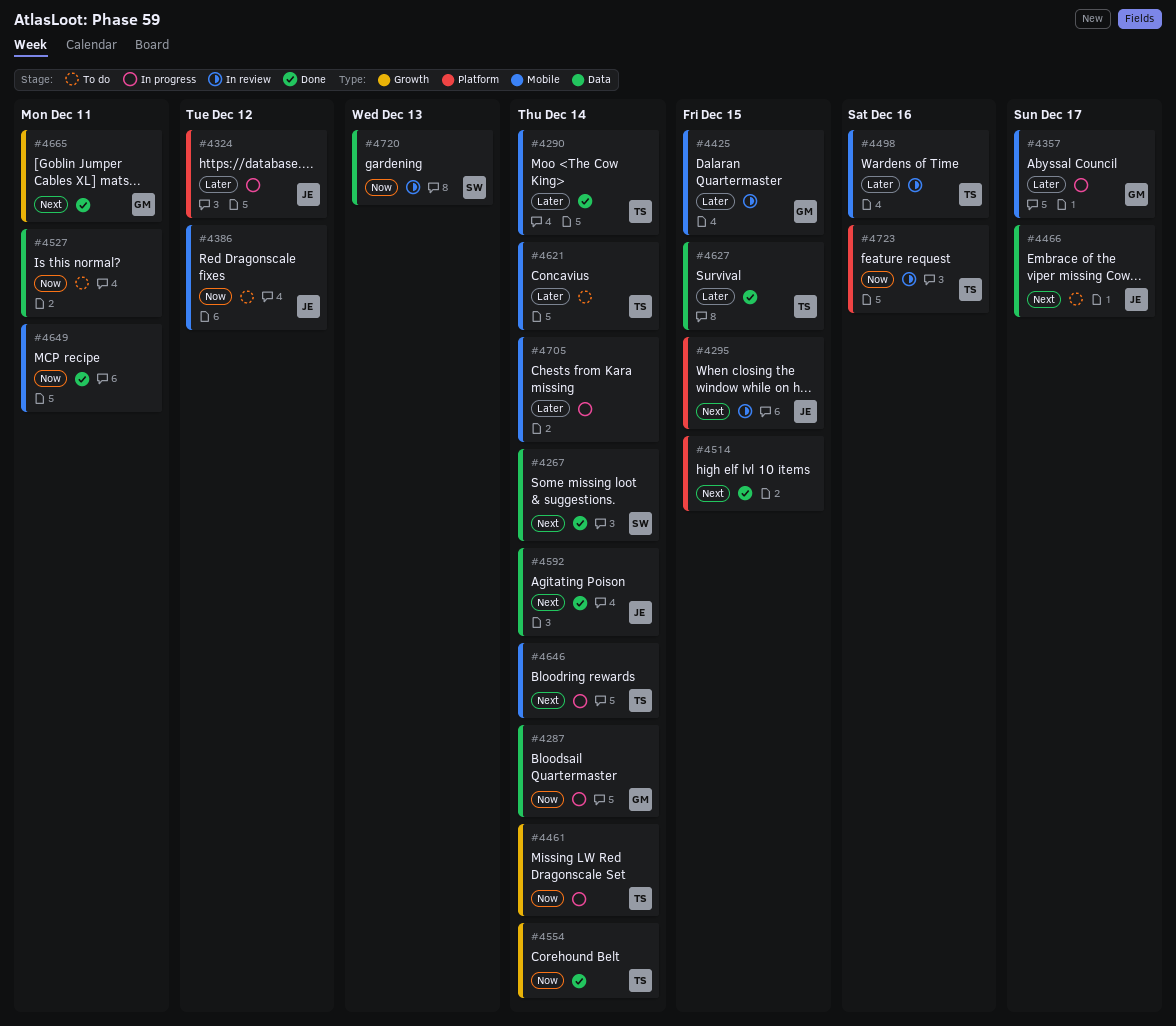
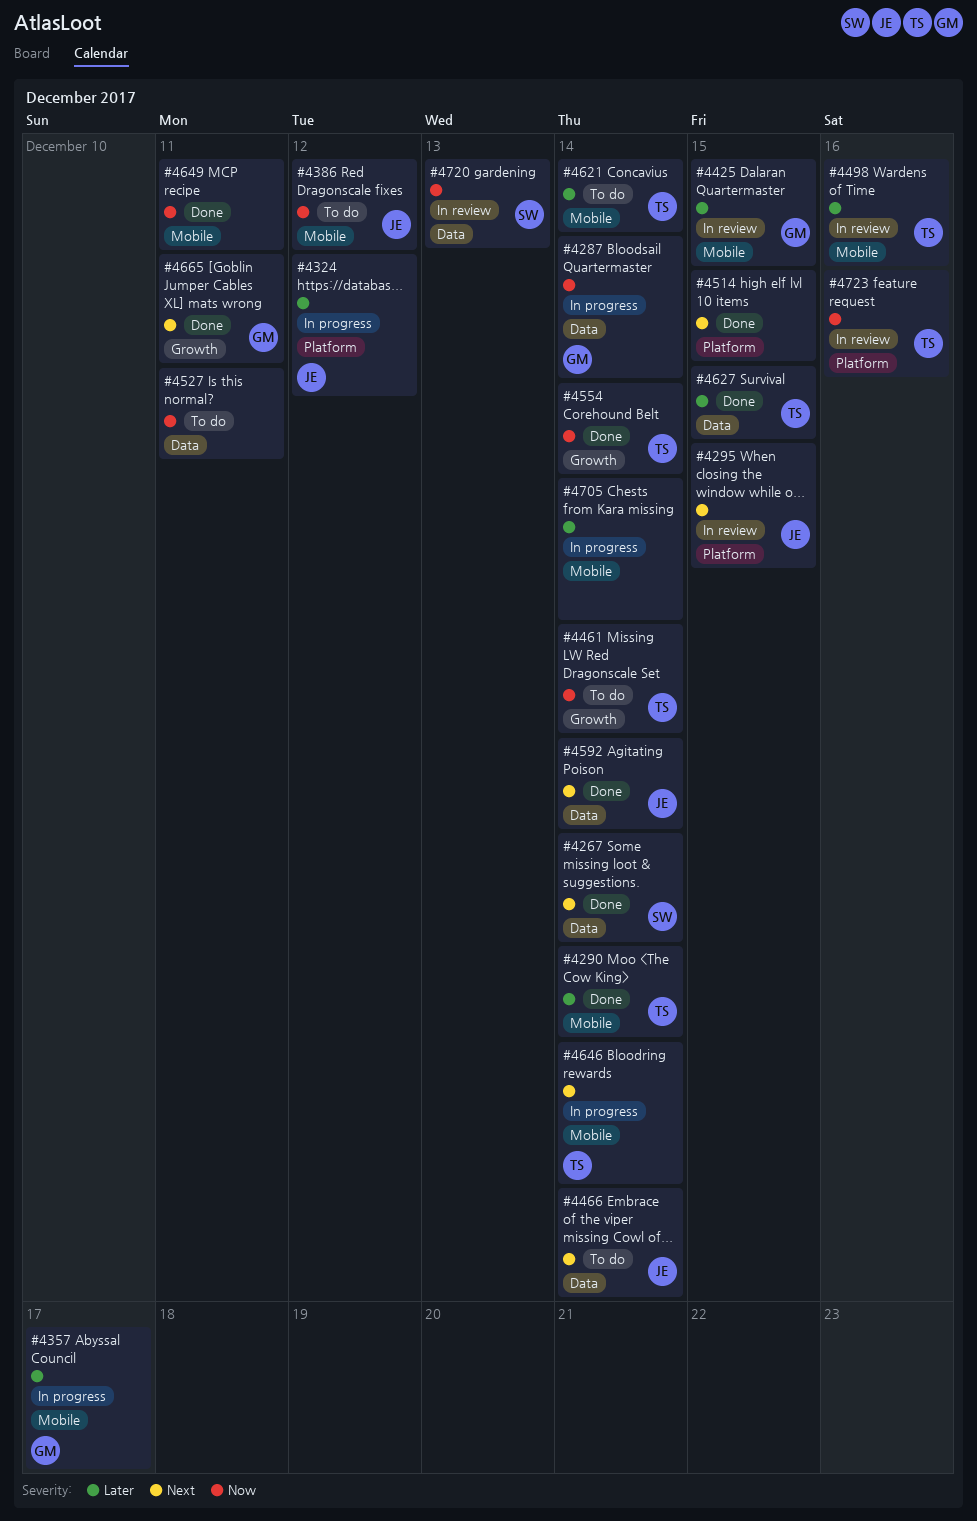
#4461, status: In progress -> To do
#4466, due: Dec 17 -> Dec 14

